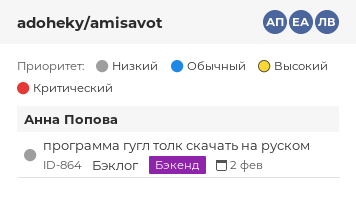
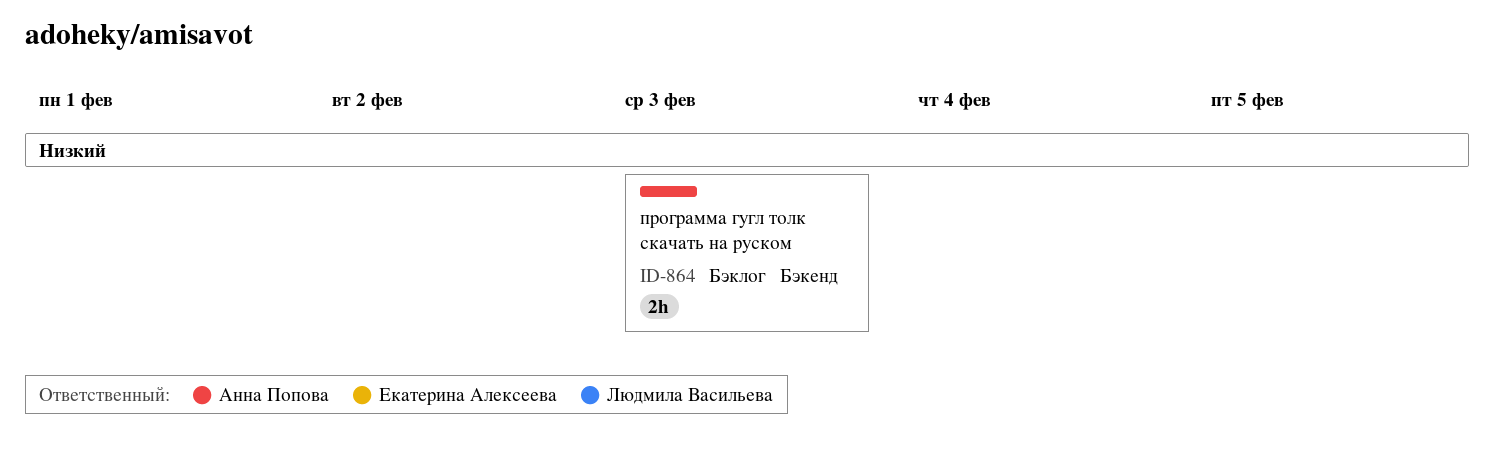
ID-864, due: Feb 2 -> Feb 3

